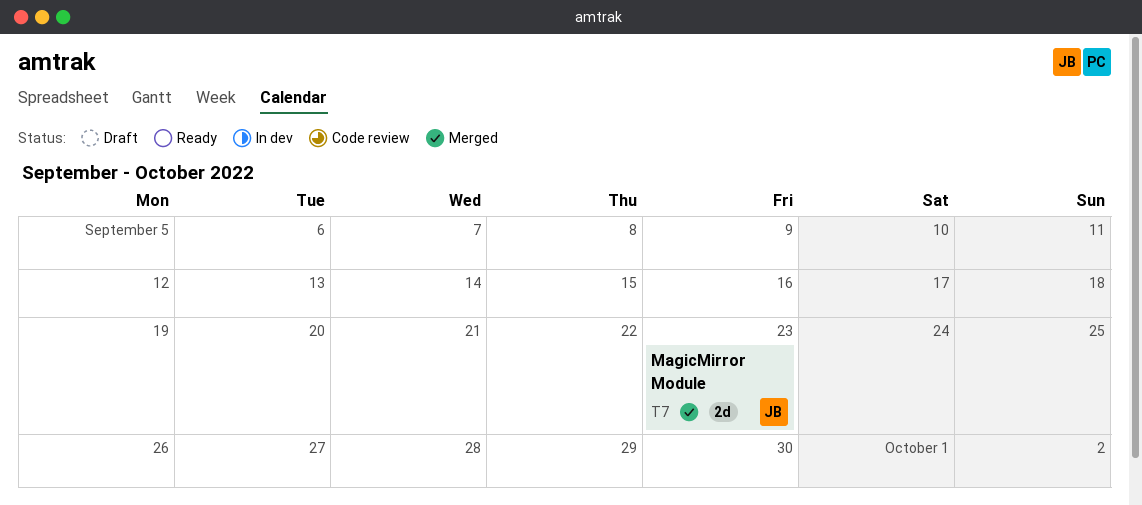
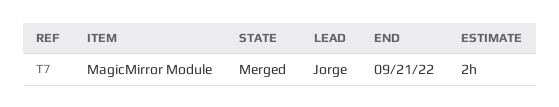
T7, estimate: 2d -> 2h
T7, due: Sep 23 -> Sep 21

